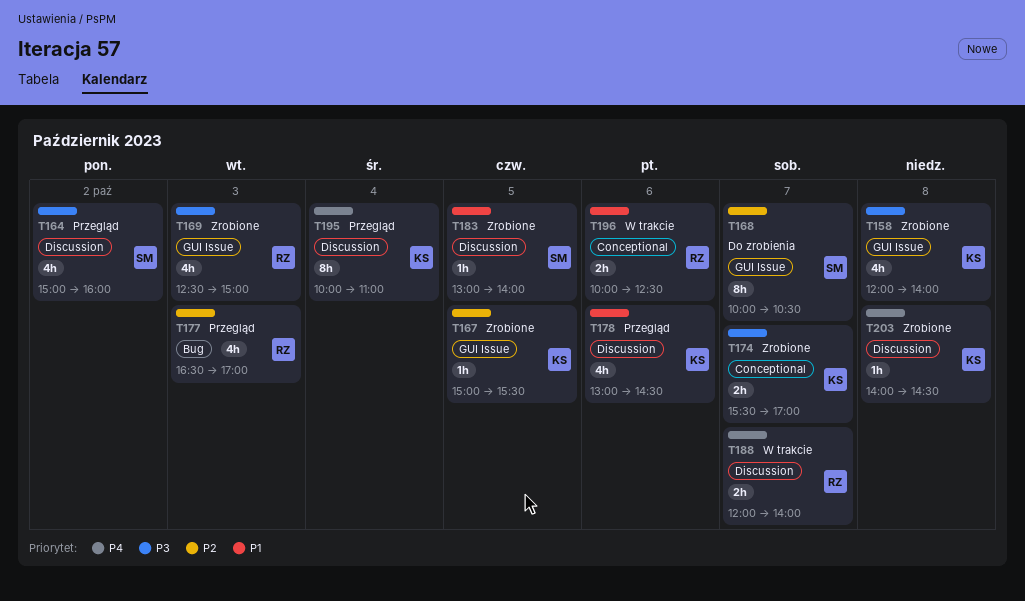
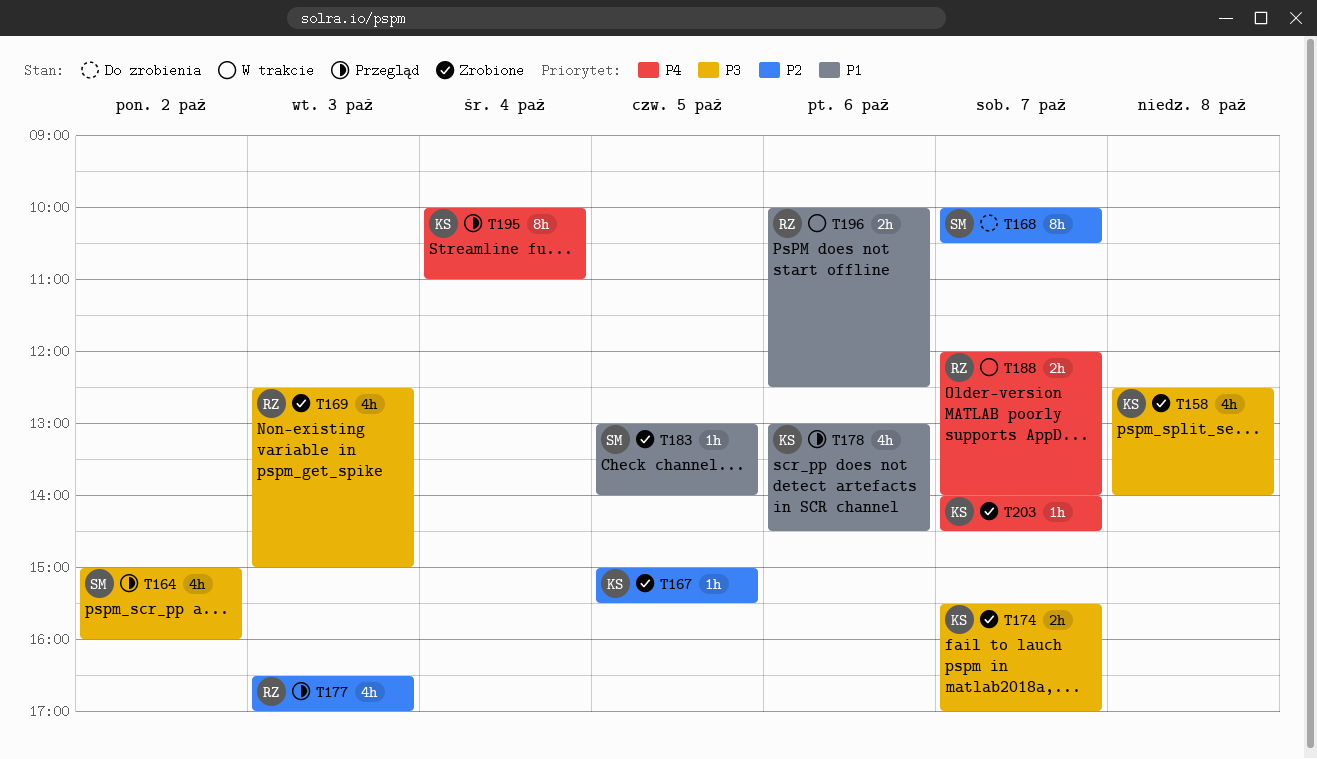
T158, begins: 12:00 -> 12:30
T203, day: Oct 8 -> Oct 7

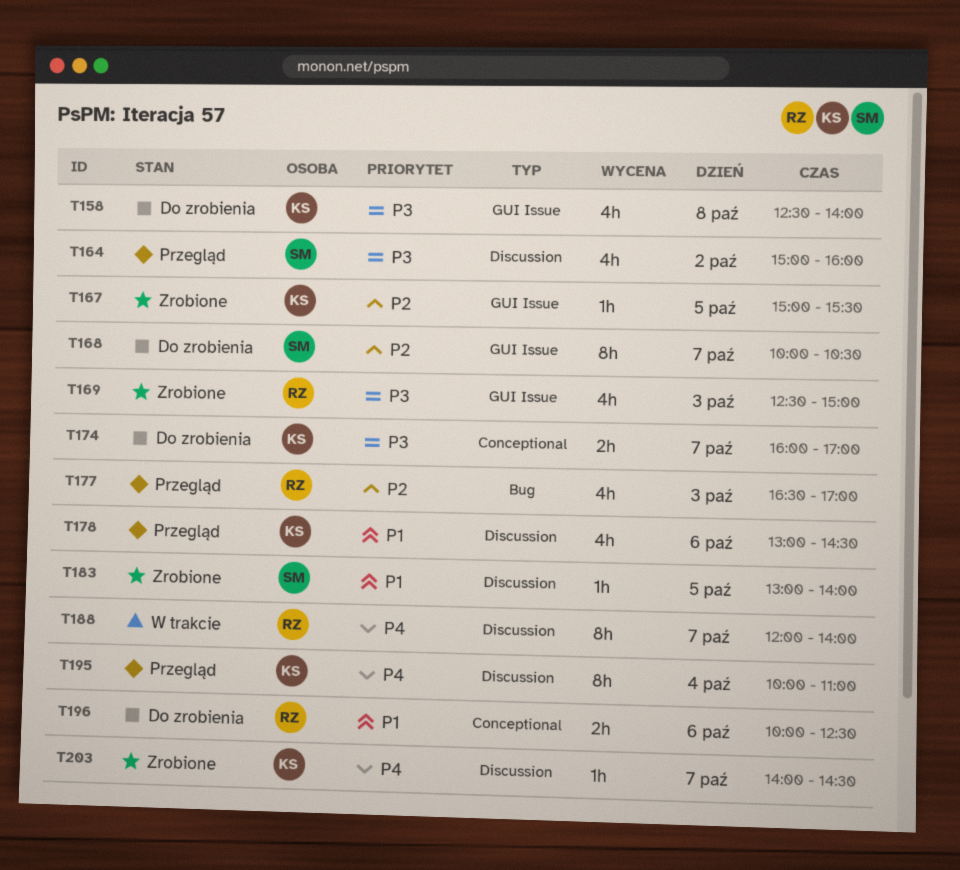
T158, status: Zrobione -> Do zrobienia
T174, status: Zrobione -> Do zrobienia
T174, begins: 15:30 -> 16:00
T188, estimate: 2h -> 8h
T196, status: W trakcie -> Do zrobienia

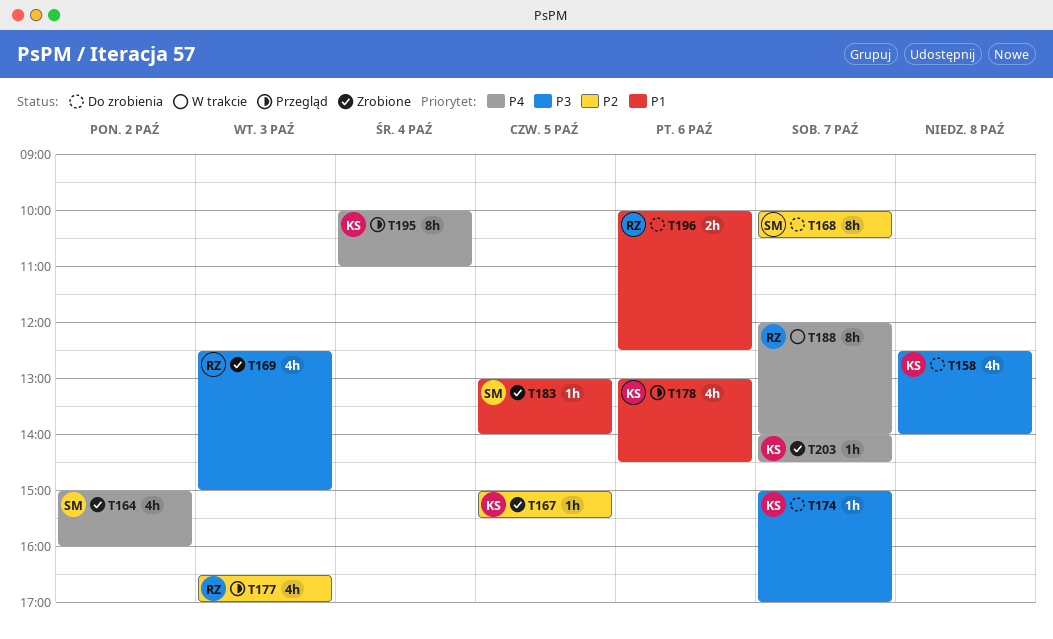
T164, status: Przegląd -> Zrobione
T164, priority: P3 -> P4
T174, estimate: 2h -> 1h
T174, begins: 16:00 -> 15:00

